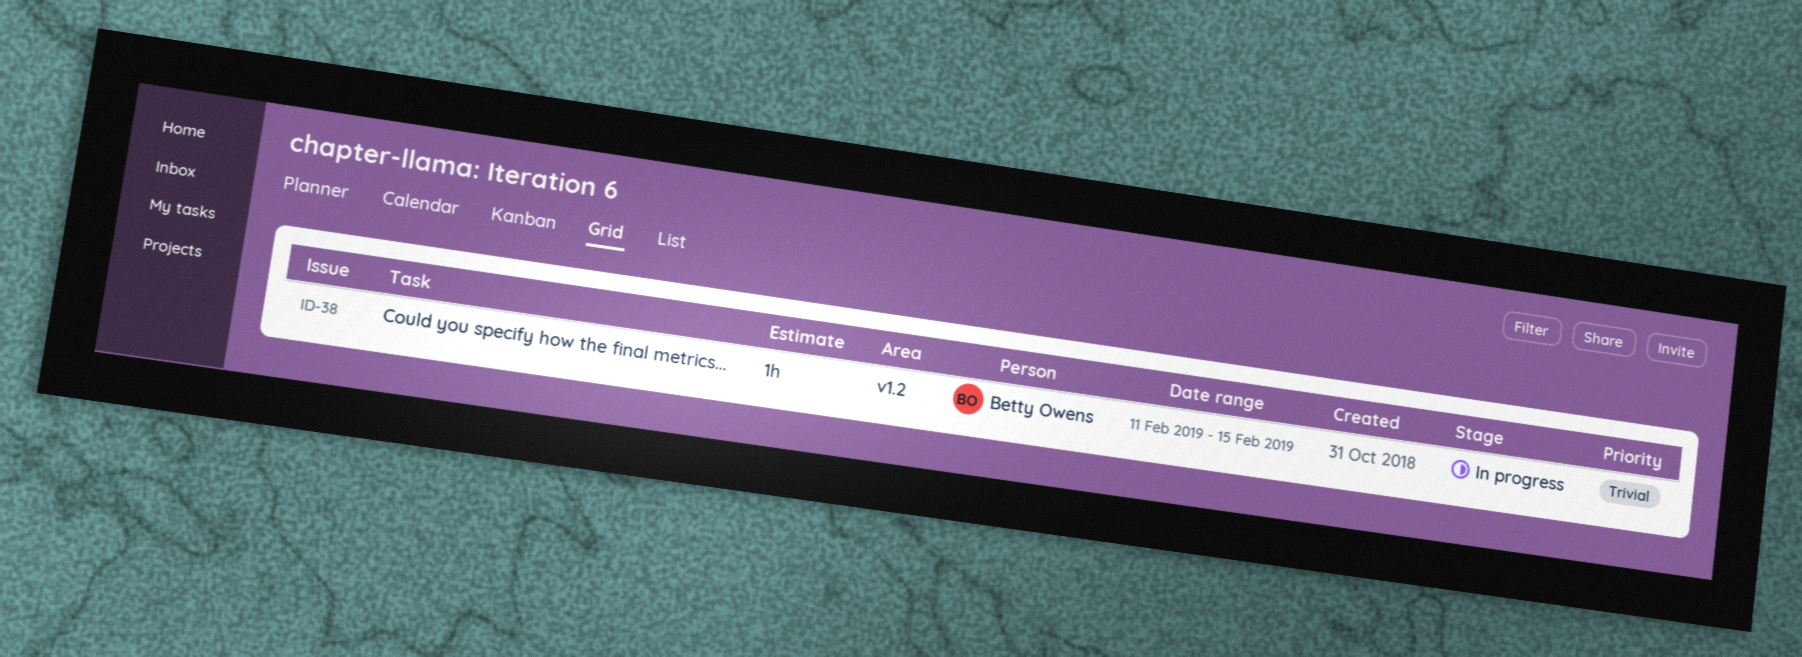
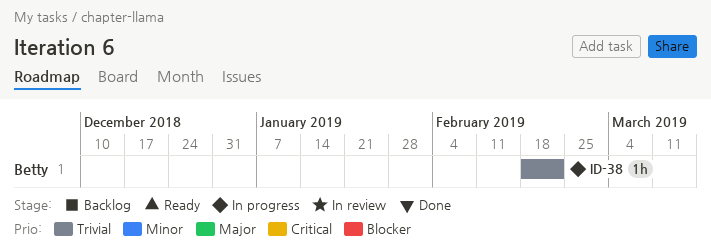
ID-38, start: Feb 11 -> Feb 18
ID-38, due: Feb 15 -> Feb 22

